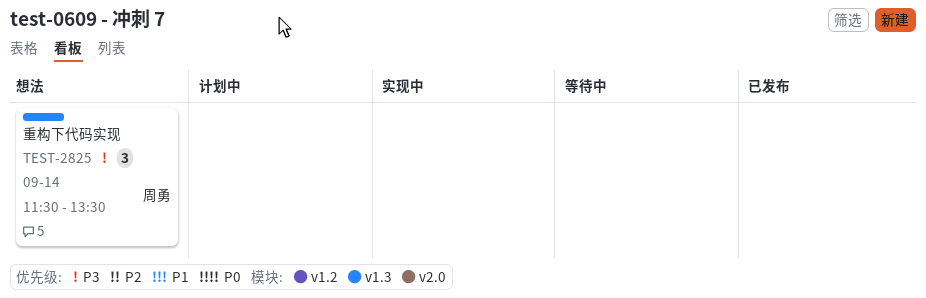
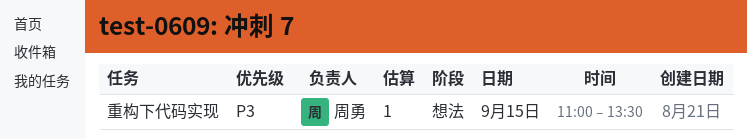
重构下代码实现, estimate: 3 -> 1
重构下代码实现, day: Sep 14 -> Sep 15
重构下代码实现, begins: 11:30 -> 11:00

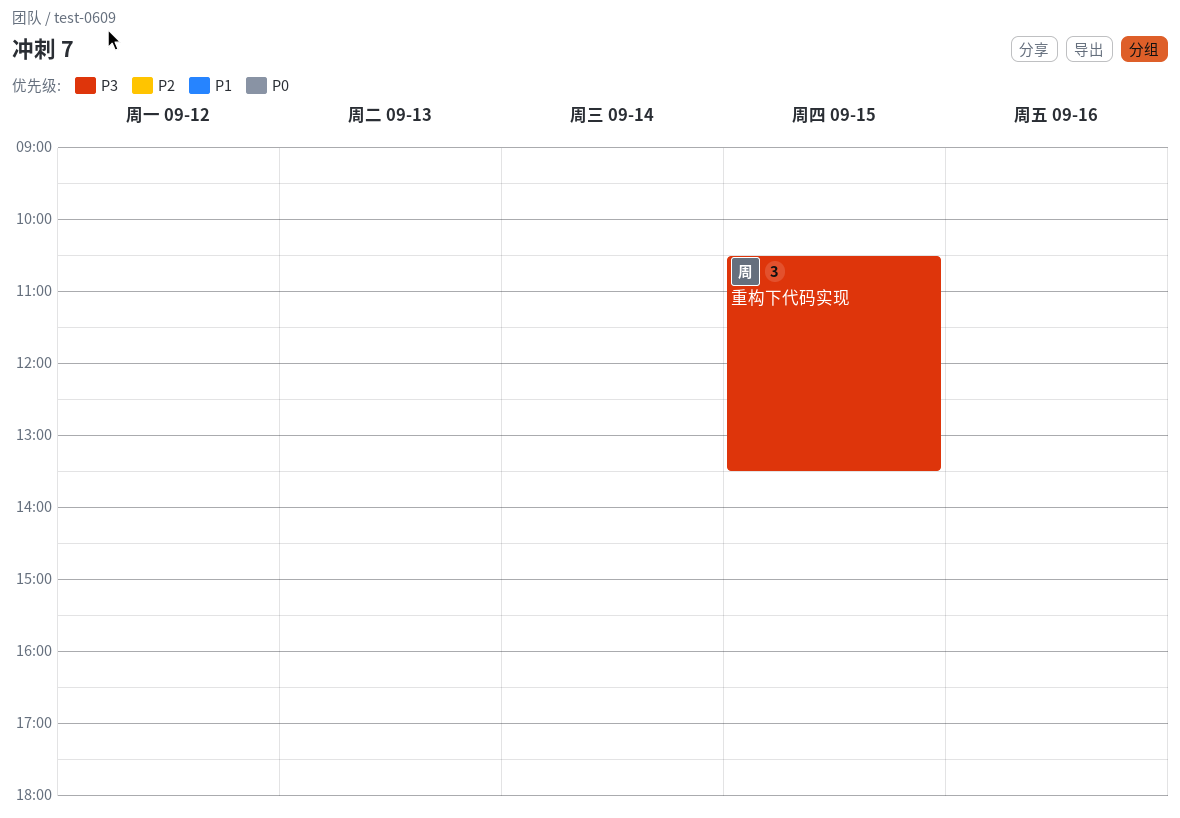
重构下代码实现, estimate: 1 -> 3
重构下代码实现, begins: 11:00 -> 10:30

